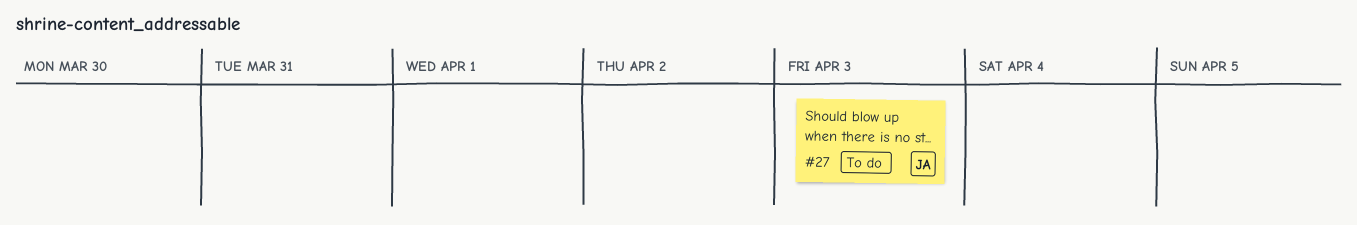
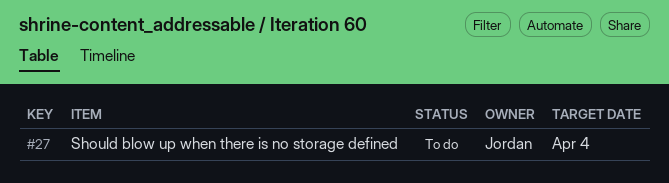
#27, due: Apr 3 -> Apr 4

